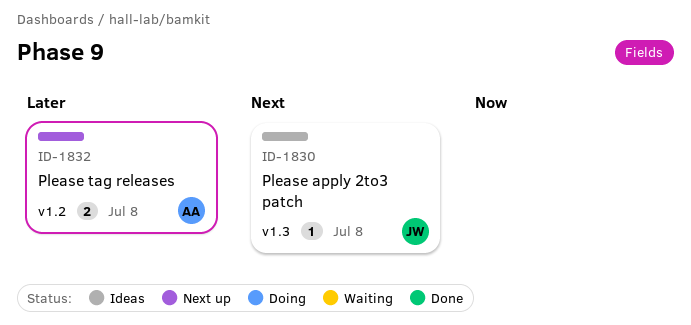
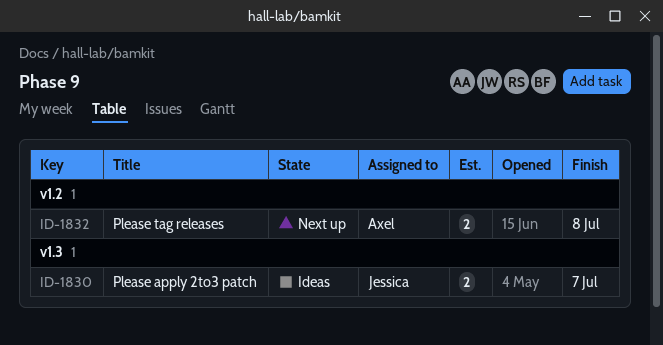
ID-1830, estimate: 1 -> 2
ID-1830, due: Jul 8 -> Jul 7

